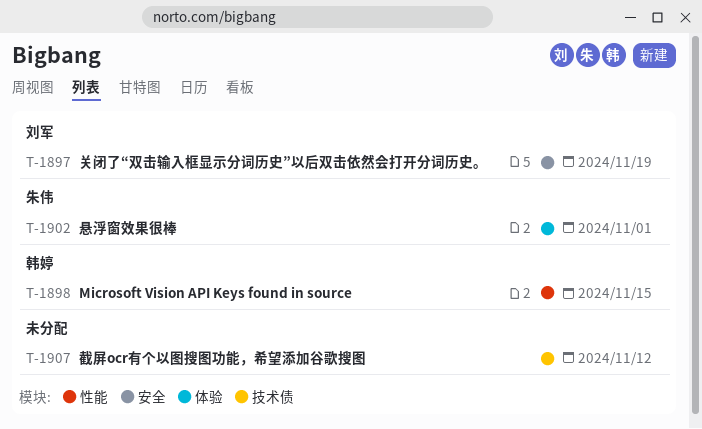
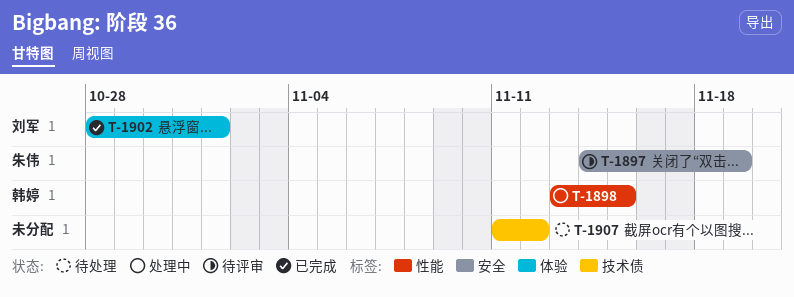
T-1897, owner: 刘军 -> 朱伟
T-1902, owner: 朱伟 -> 刘军

